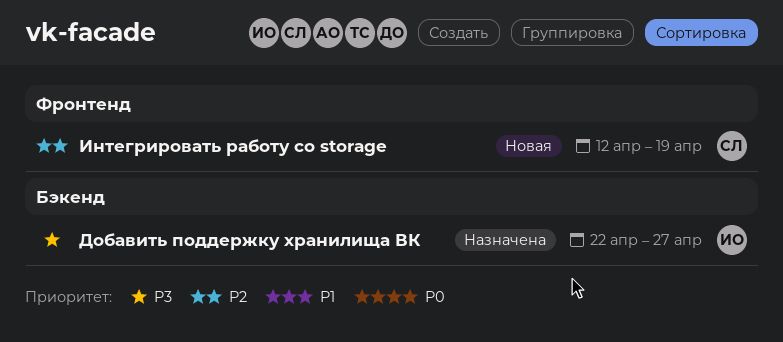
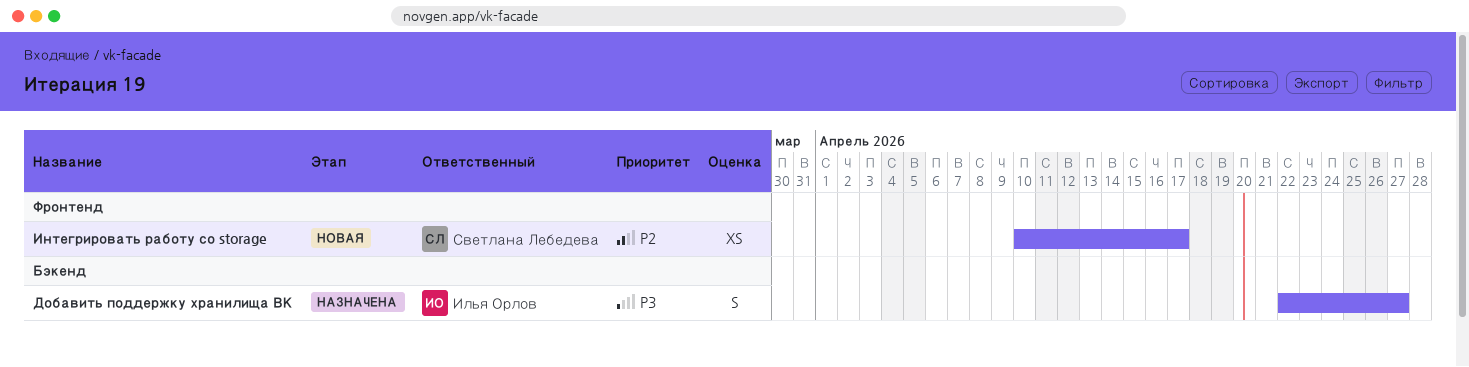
Интегрировать работу со storage, start: Apr 12 -> Apr 10
Интегрировать работу со storage, due: Apr 19 -> Apr 17

